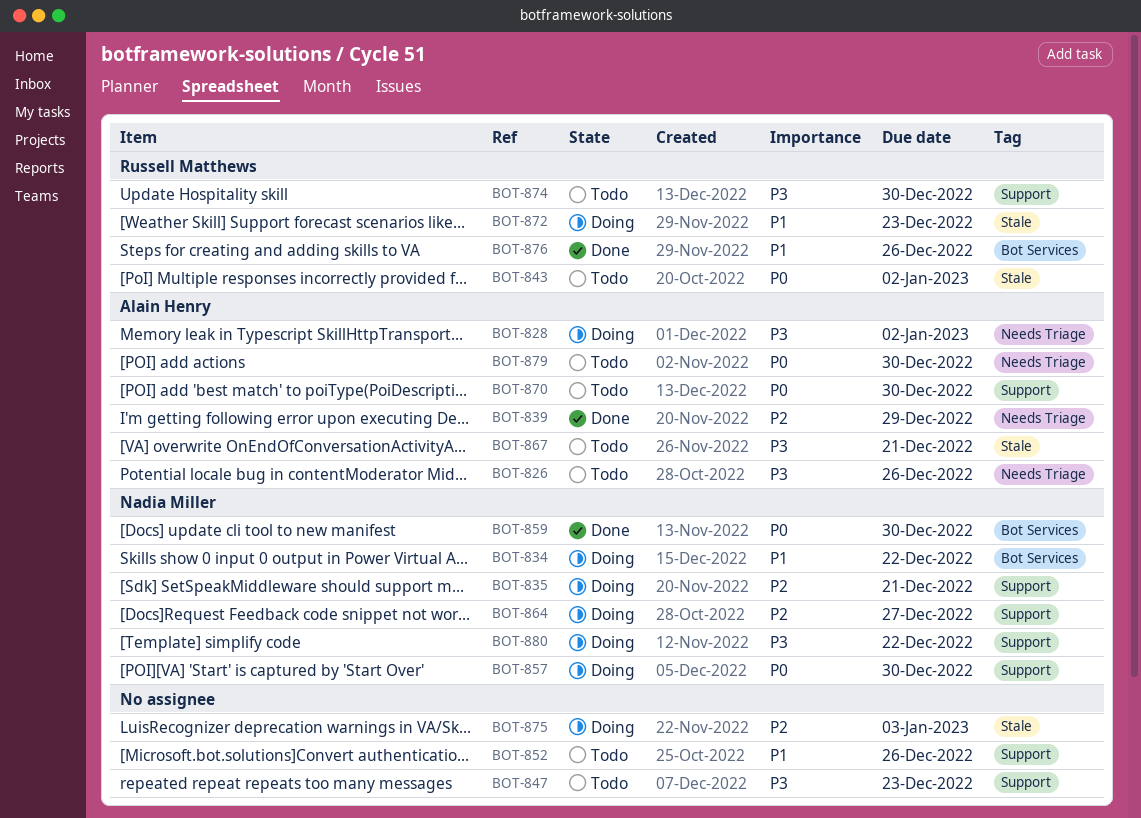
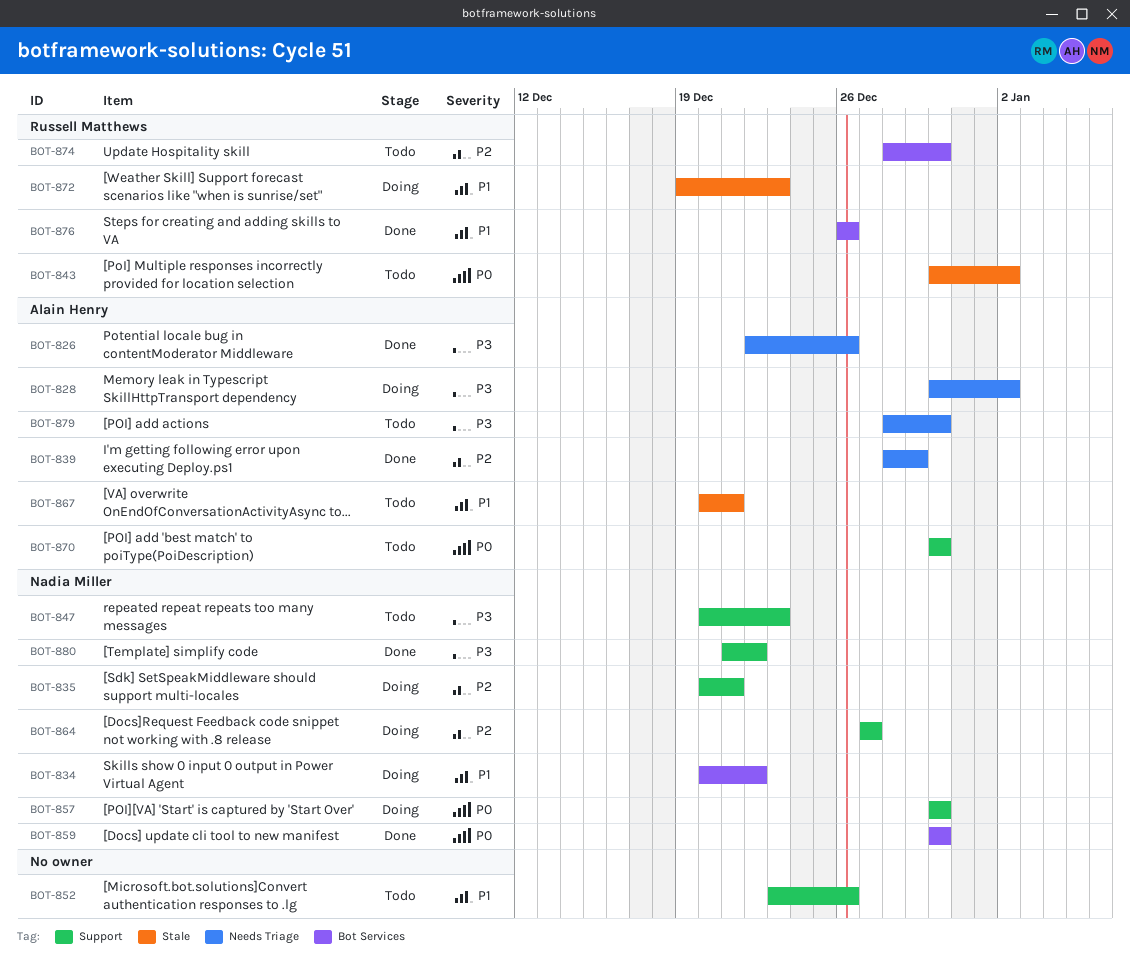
BOT-826, status: Todo -> Done
BOT-847, owner: none -> Nadia Miller
BOT-867, priority: P3 -> P1
BOT-874, priority: P3 -> P2
BOT-874, label: Support -> Bot Services
BOT-875: present -> none
BOT-879, priority: P0 -> P3
BOT-880, status: Doing -> Done

